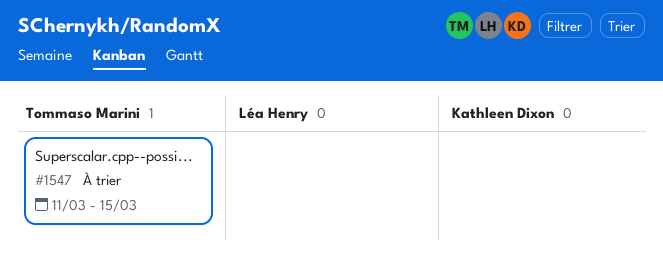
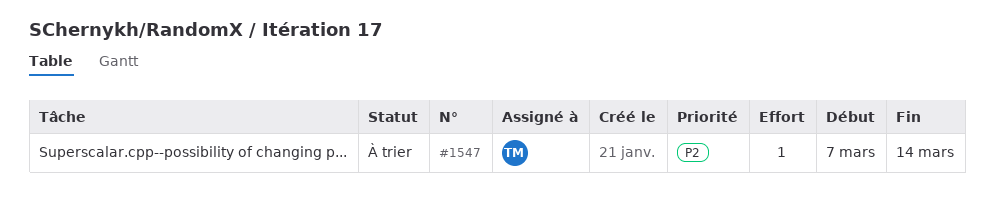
#1547, start: Mar 11 -> Mar 7
#1547, due: Mar 15 -> Mar 14

